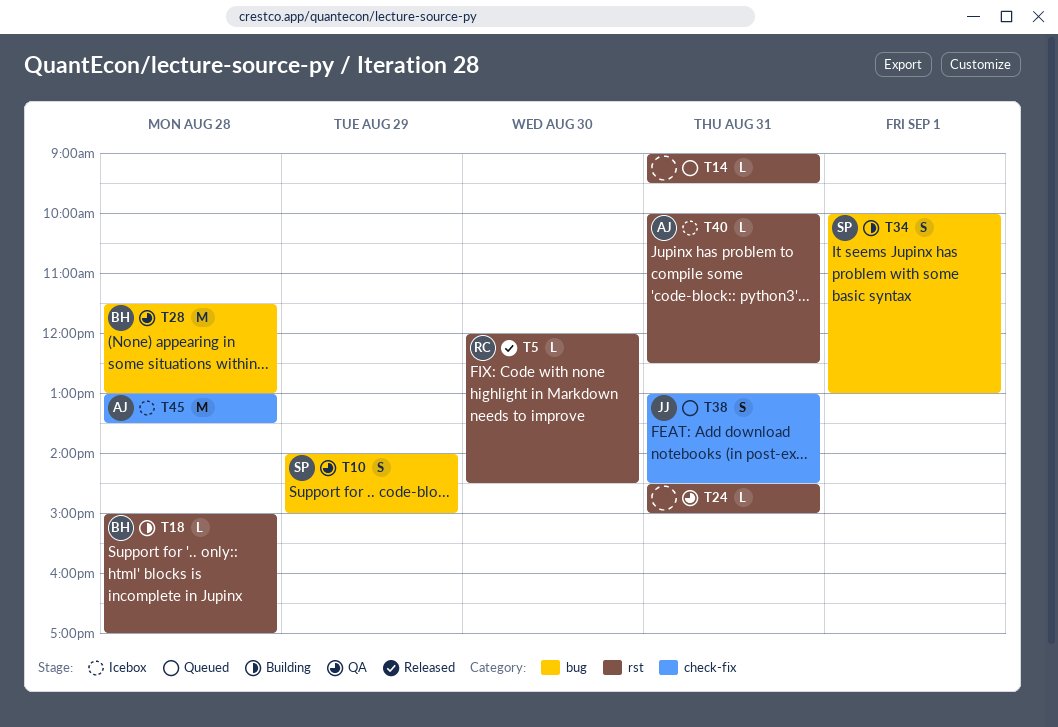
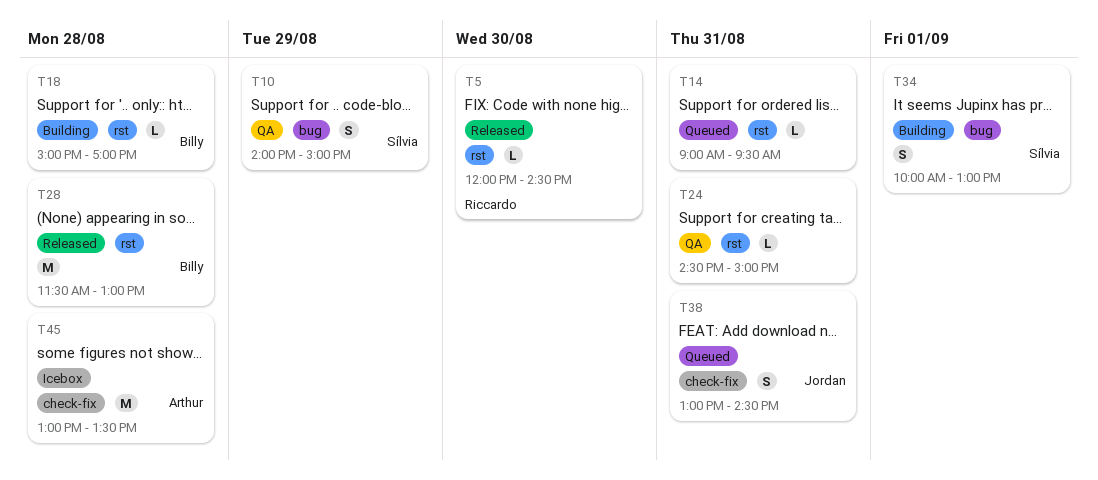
T28, status: QA -> Released
T28, label: bug -> rst
T40: present -> none

